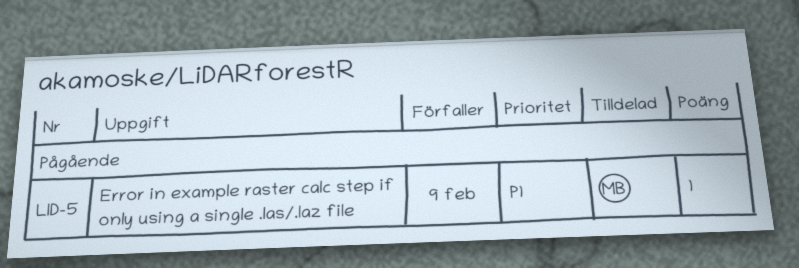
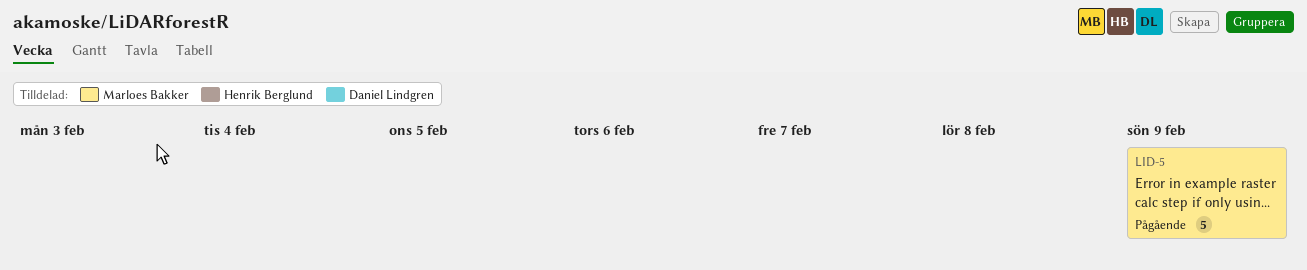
LID-5, estimate: 1 -> 5

